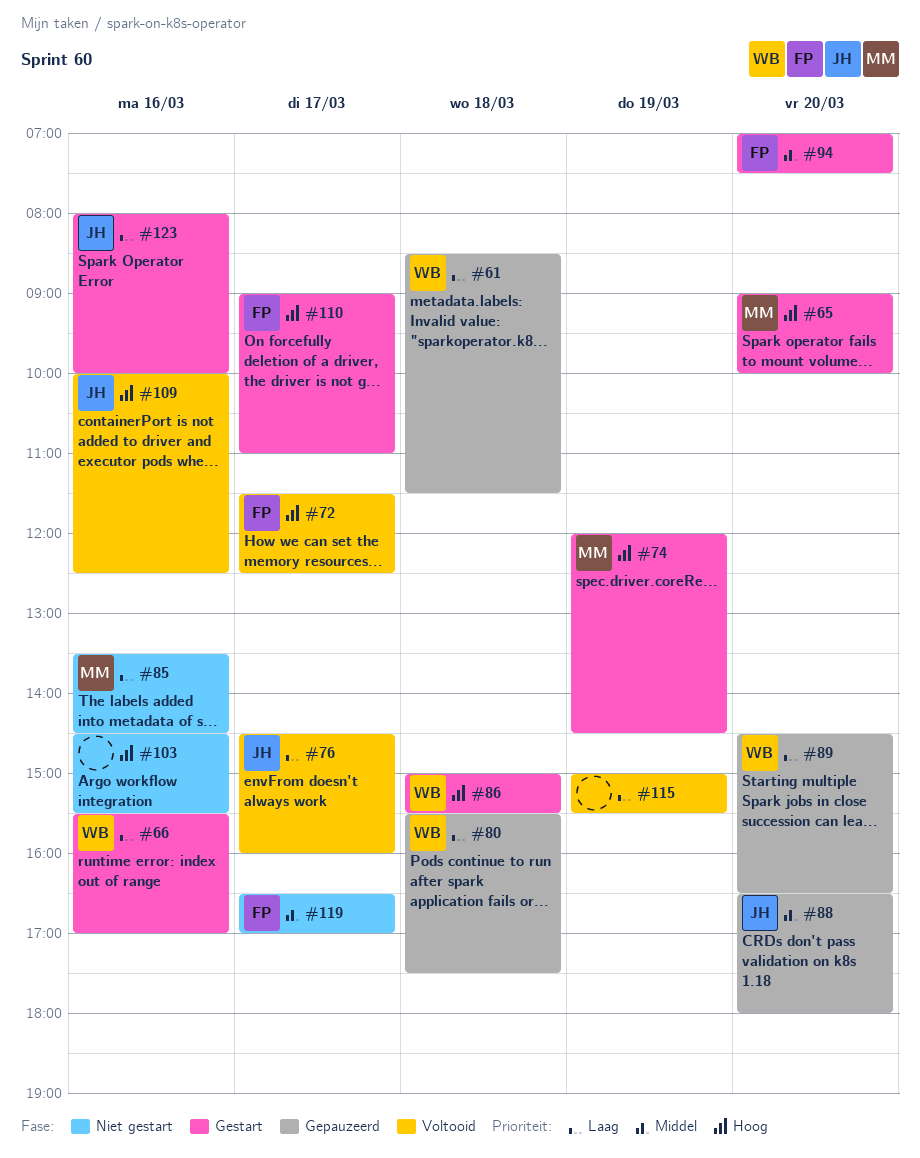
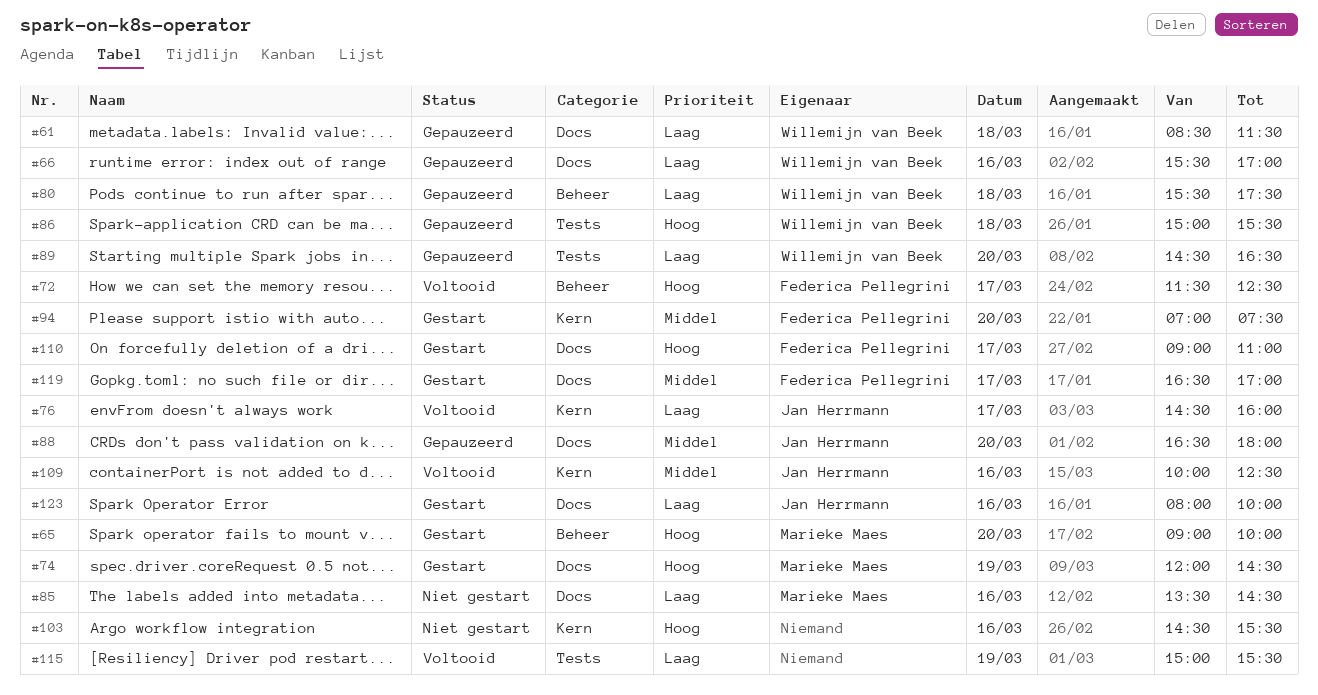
#66, status: Gestart -> Gepauzeerd
#86, status: Gestart -> Gepauzeerd
#109, priority: Hoog -> Middel
#119, status: Niet gestart -> Gestart

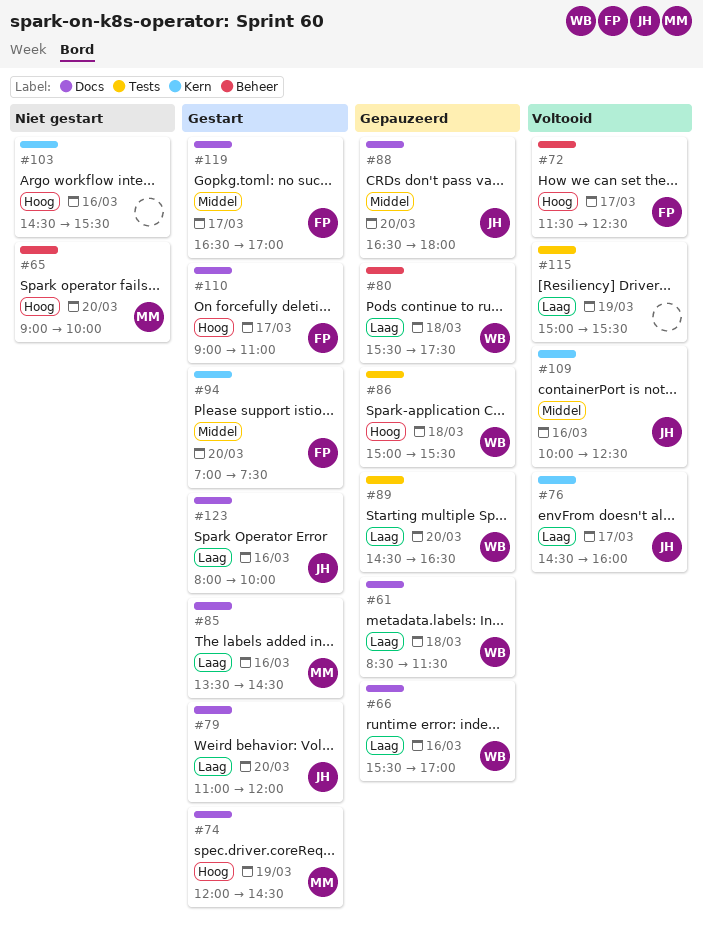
#65, status: Gestart -> Niet gestart
#79: none -> present
#85, status: Niet gestart -> Gestart

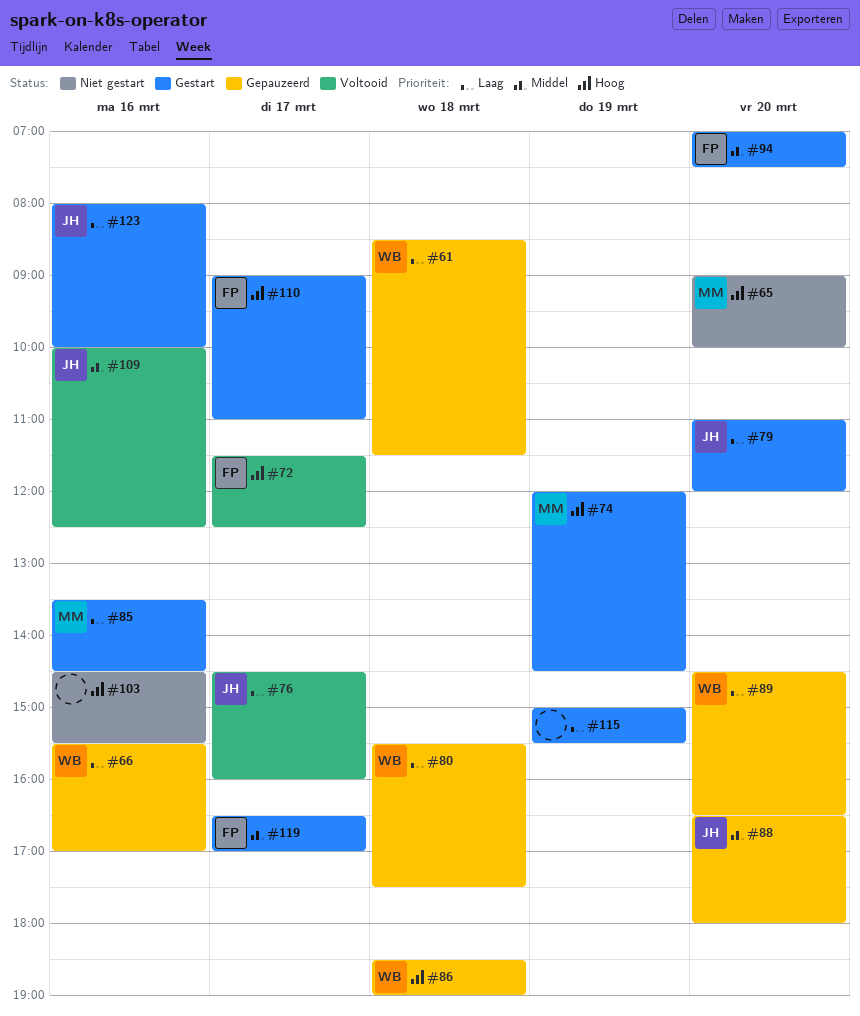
#86, begins: 15:00 -> 18:30
#86, ends: 15:30 -> 19:00
#115, status: Voltooid -> Gestart

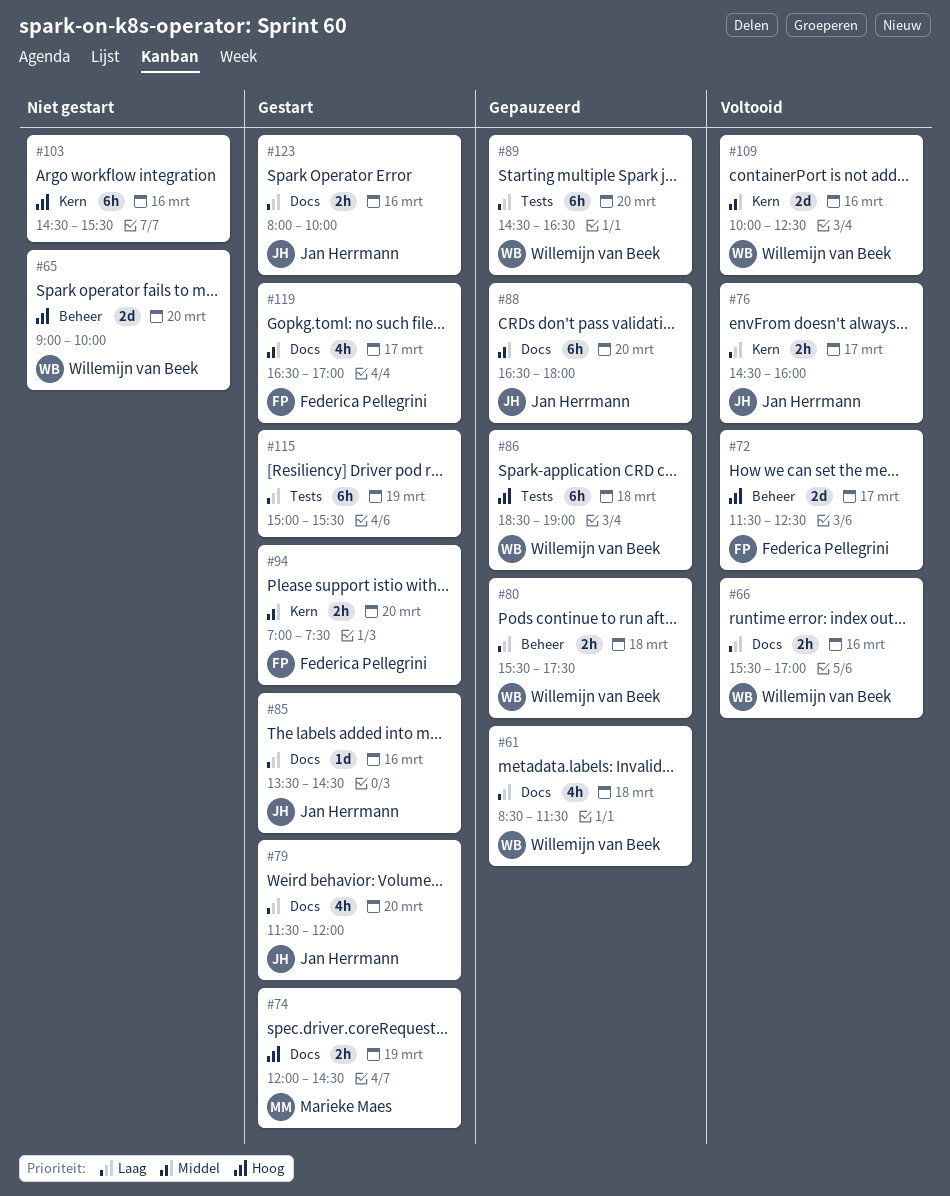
#65, owner: Marieke Maes -> Willemijn van Beek
#66, status: Gepauzeerd -> Voltooid
#79, begins: 11:00 -> 11:30
#85, owner: Marieke Maes -> Jan Herrmann
#109, owner: Jan Herrmann -> Willemijn van Beek
#110: present -> none

